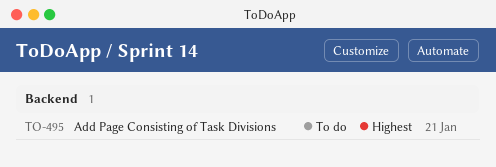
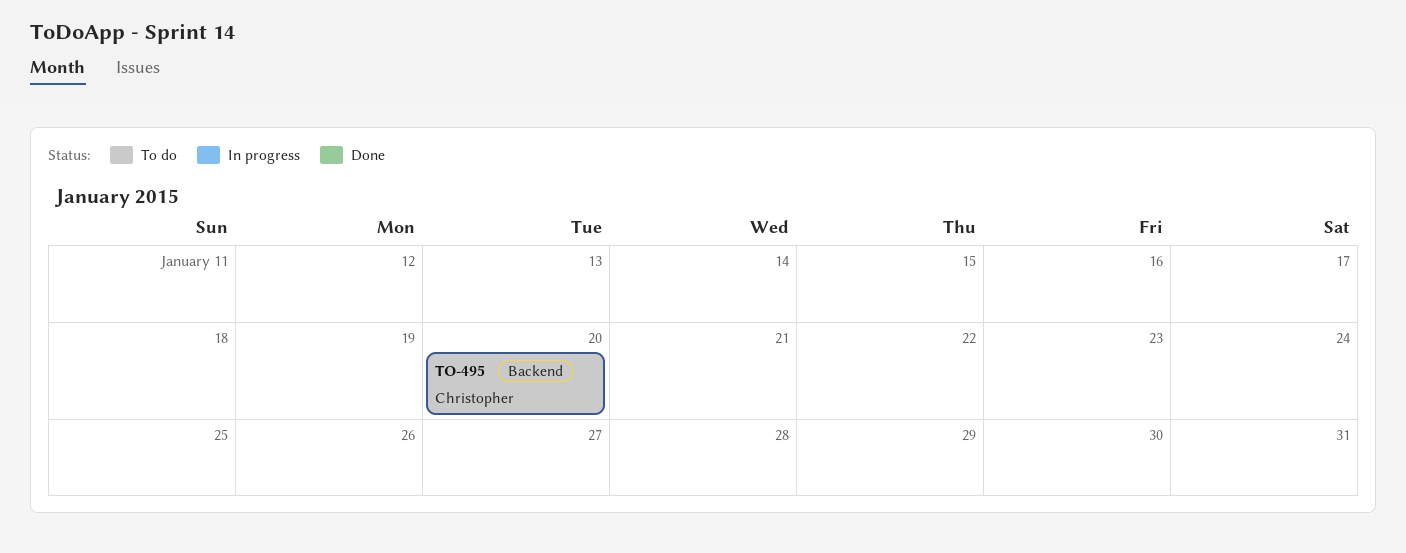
TO-495, due: Jan 21 -> Jan 20

